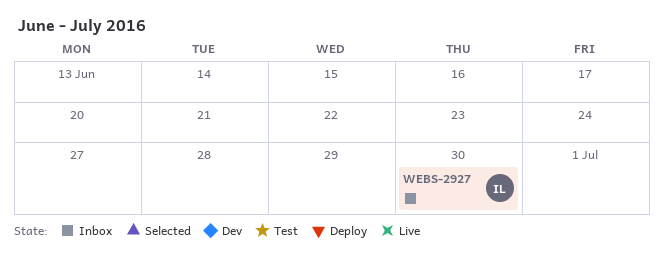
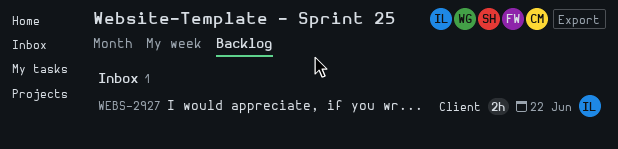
WEBS-2927, due: Jun 30 -> Jun 22

